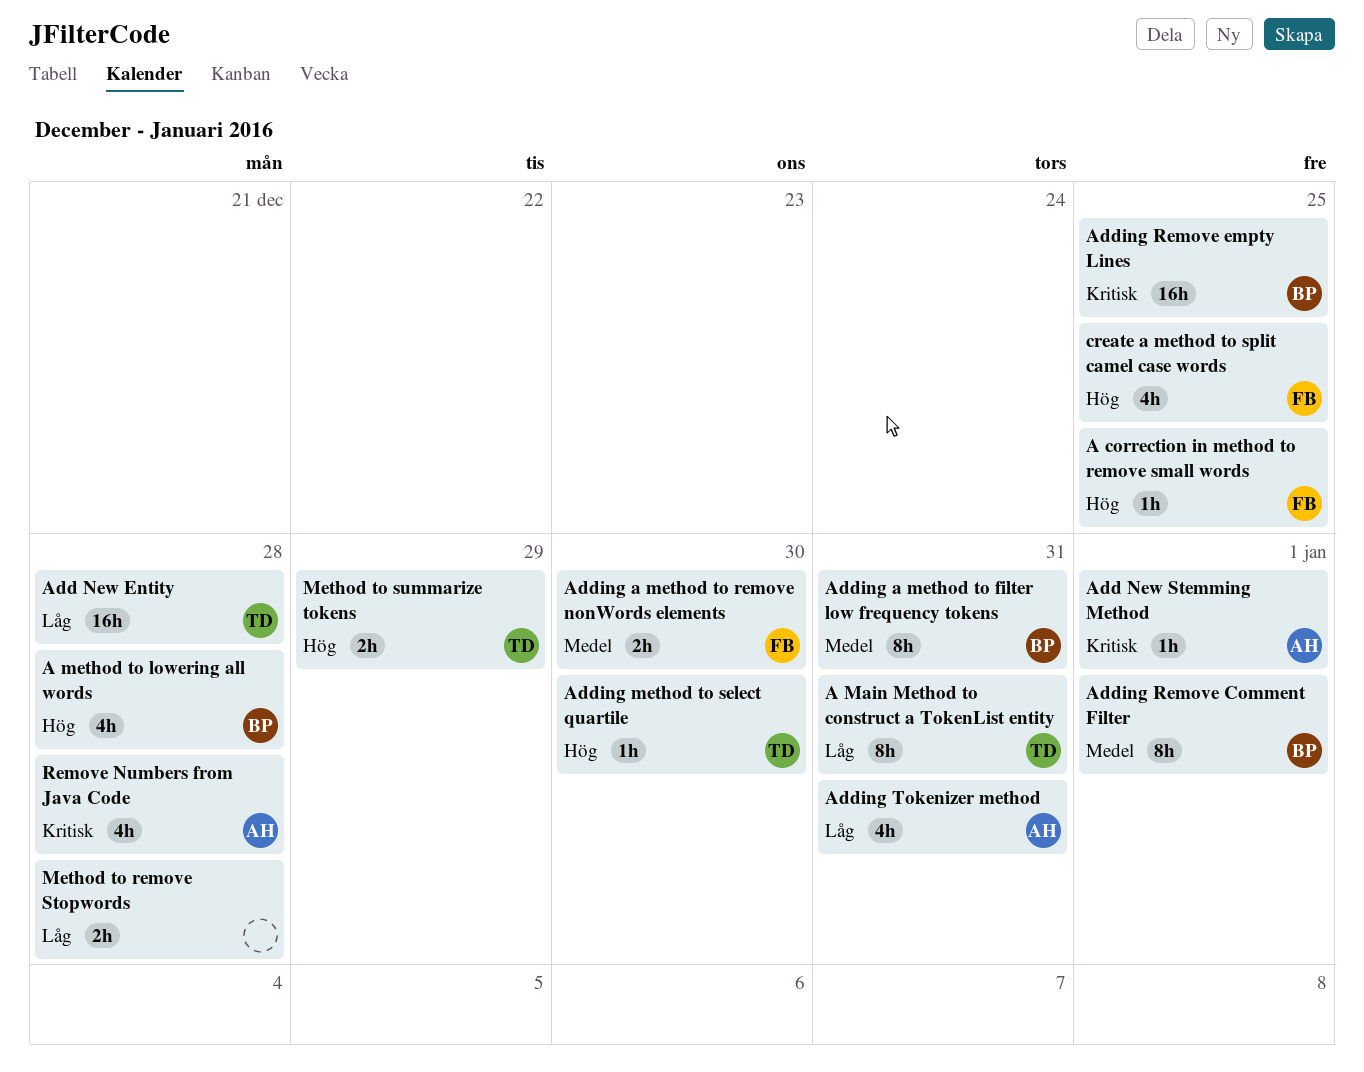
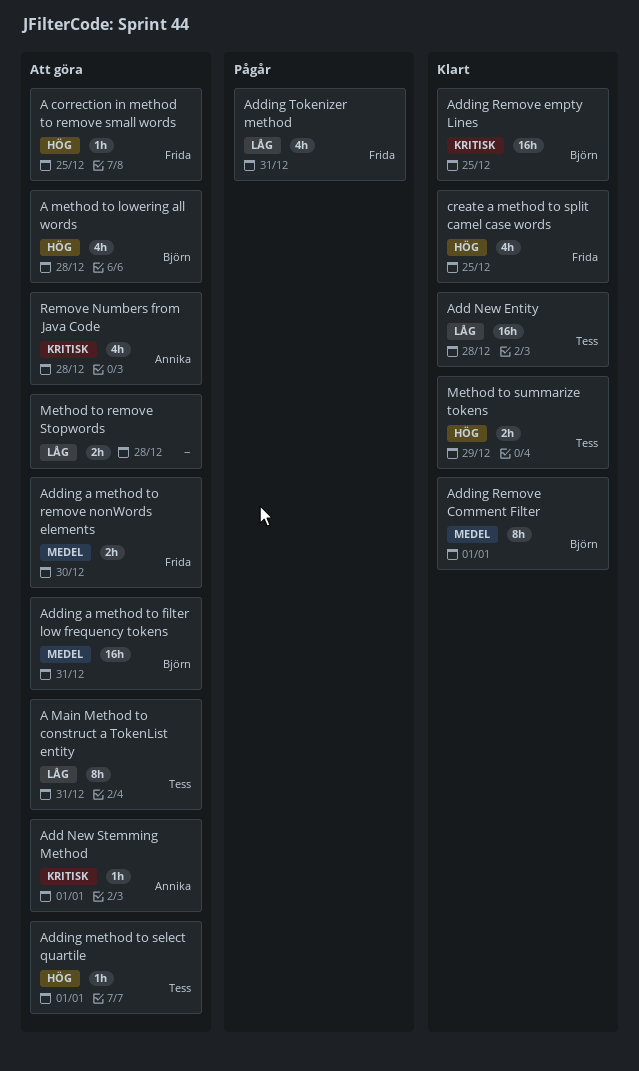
Adding a method to filter low frequency tokens, estimate: 8h -> 16h
Adding method to select quartile, due: Dec 30 -> Jan 1
Adding Tokenizer method, owner: Annika -> Frida

